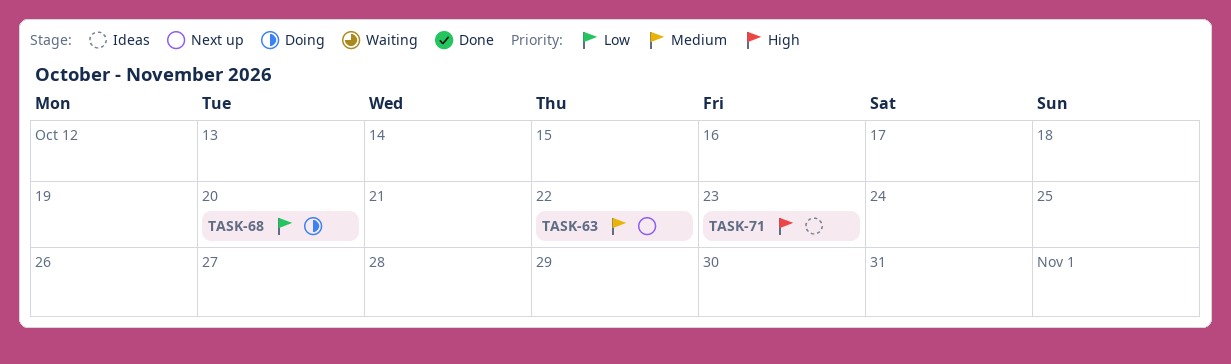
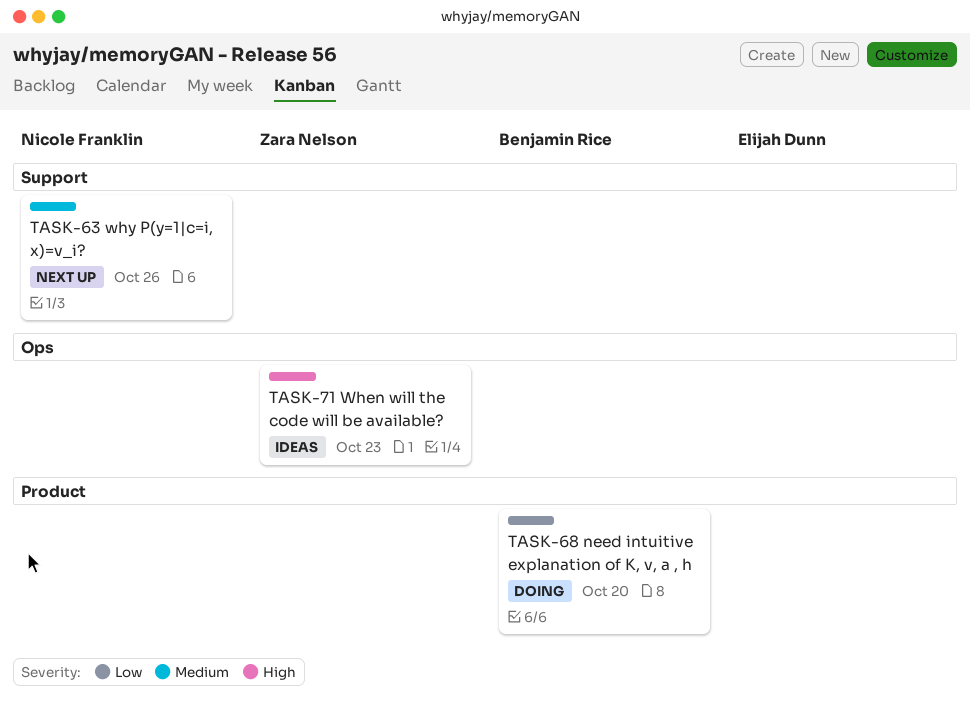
TASK-63, due: Oct 22 -> Oct 26

